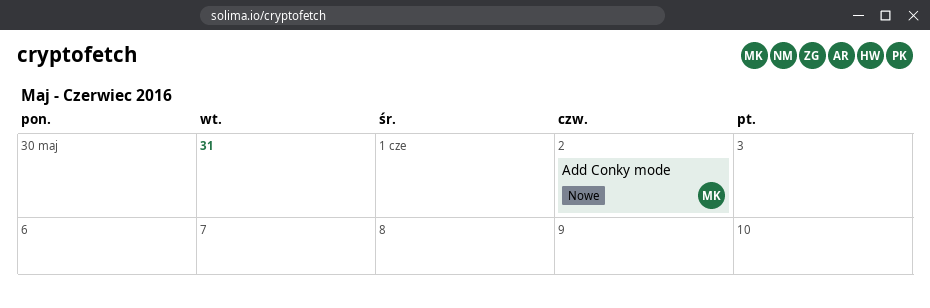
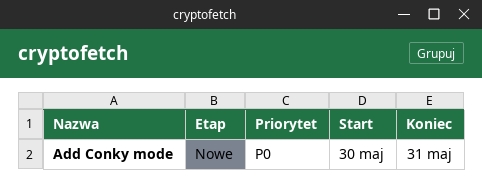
Add Conky mode, due: Jun 2 -> May 31

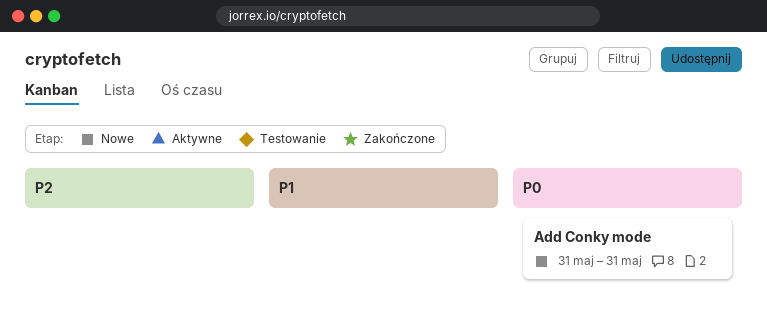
Add Conky mode, start: May 30 -> May 31

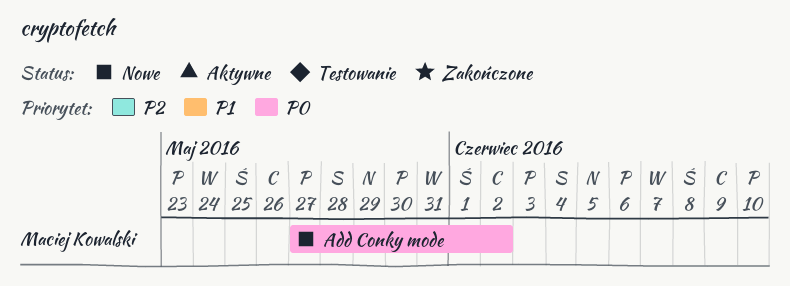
Add Conky mode, start: May 31 -> May 27
Add Conky mode, due: May 31 -> Jun 2

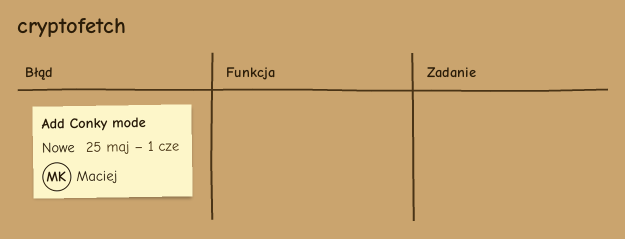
Add Conky mode, start: May 27 -> May 25
Add Conky mode, due: Jun 2 -> Jun 1

